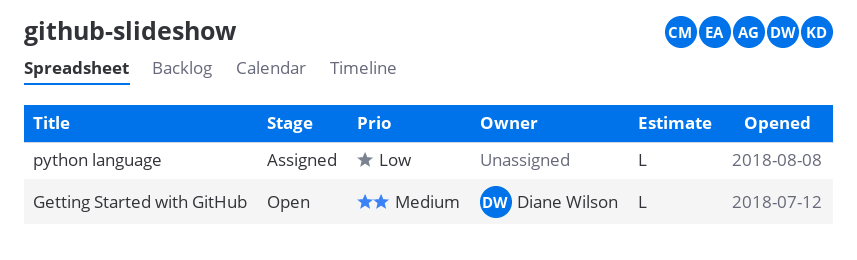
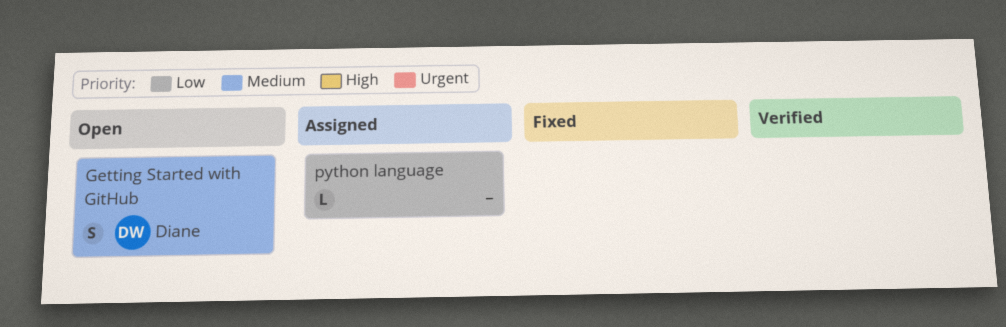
Getting Started with GitHub, estimate: L -> S

